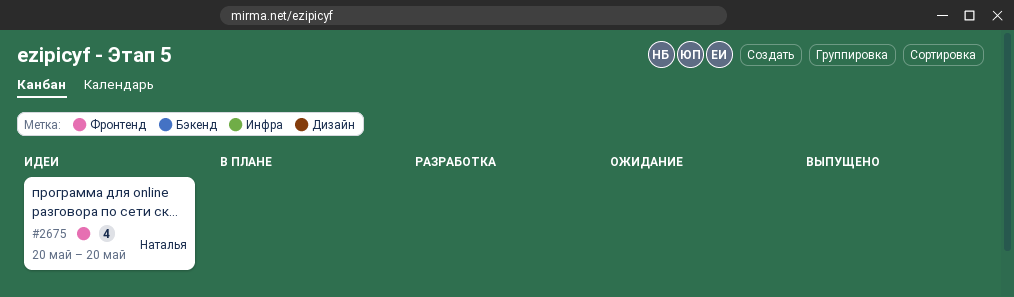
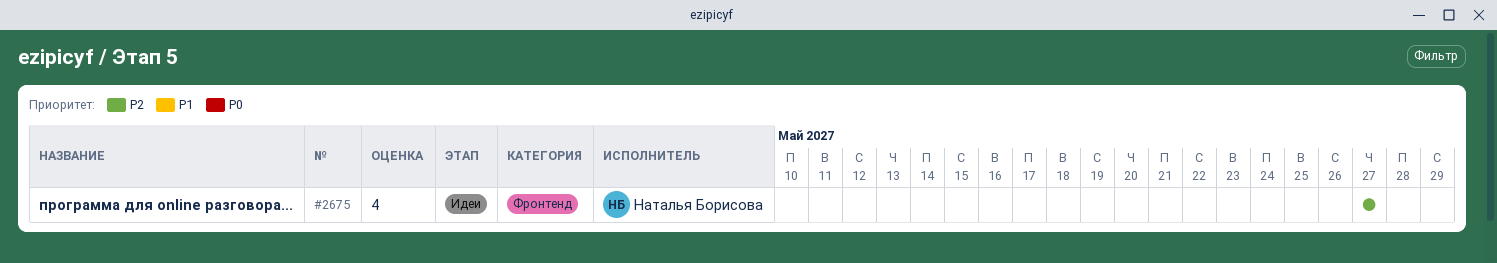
#2675, start: May 20 -> May 27
#2675, due: May 20 -> May 27

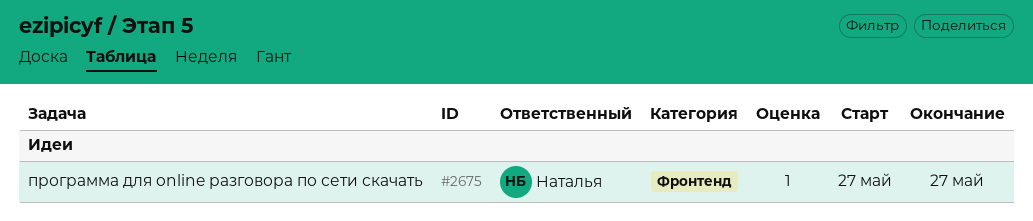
#2675, estimate: 4 -> 1

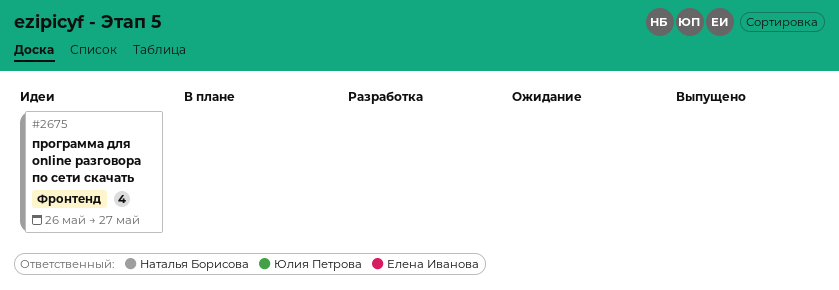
#2675, estimate: 1 -> 4
#2675, start: May 27 -> May 26

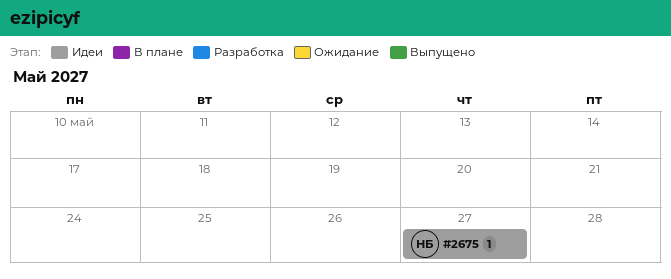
#2675, estimate: 4 -> 1
#2675, start: May 26 -> May 27

